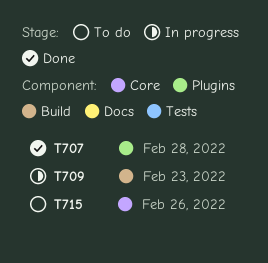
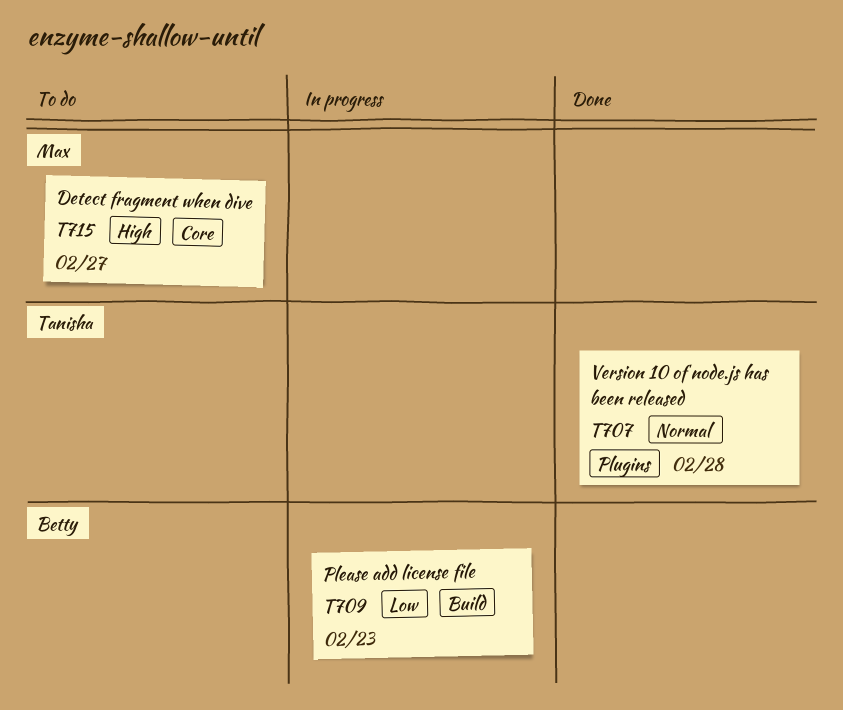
T715, due: Feb 26 -> Feb 27

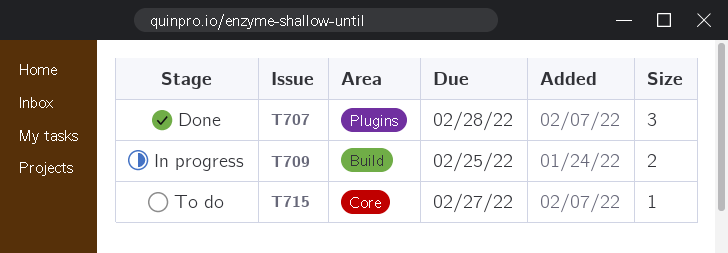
T709, due: Feb 23 -> Feb 25

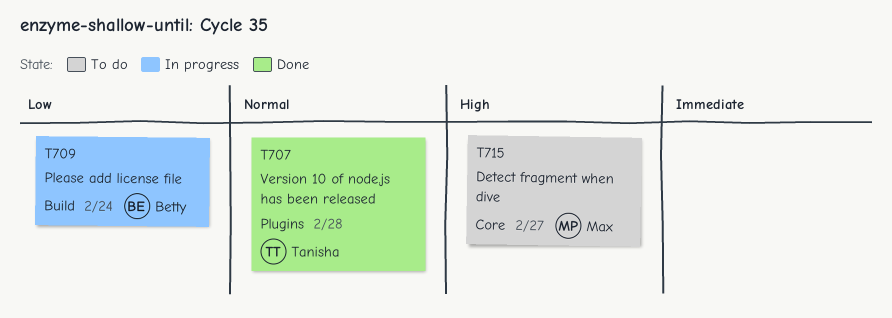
T709, due: Feb 25 -> Feb 24

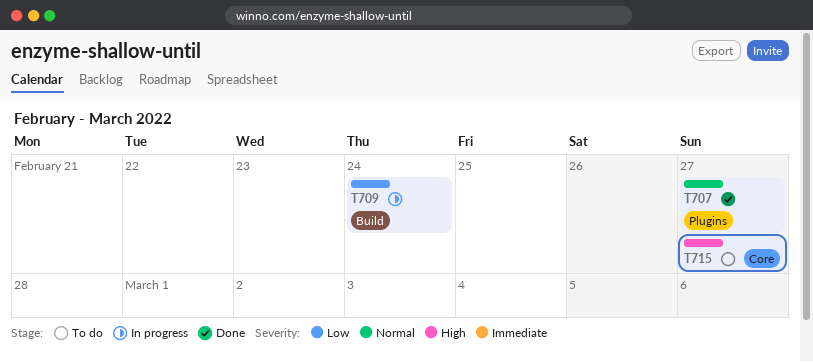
T707, due: Feb 28 -> Feb 27

